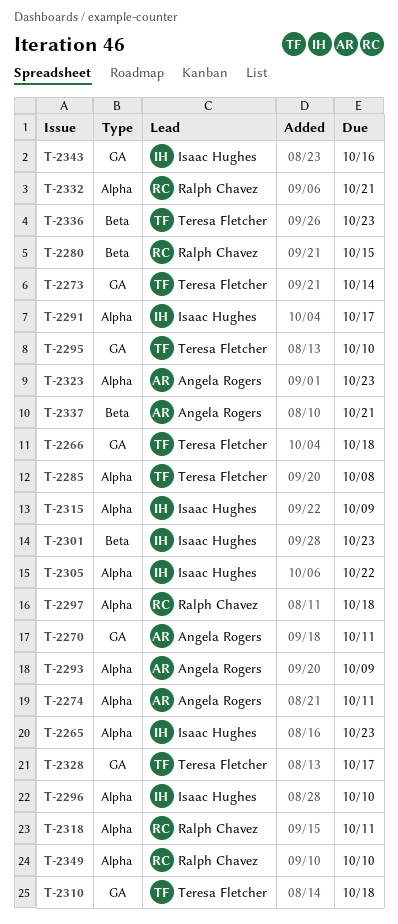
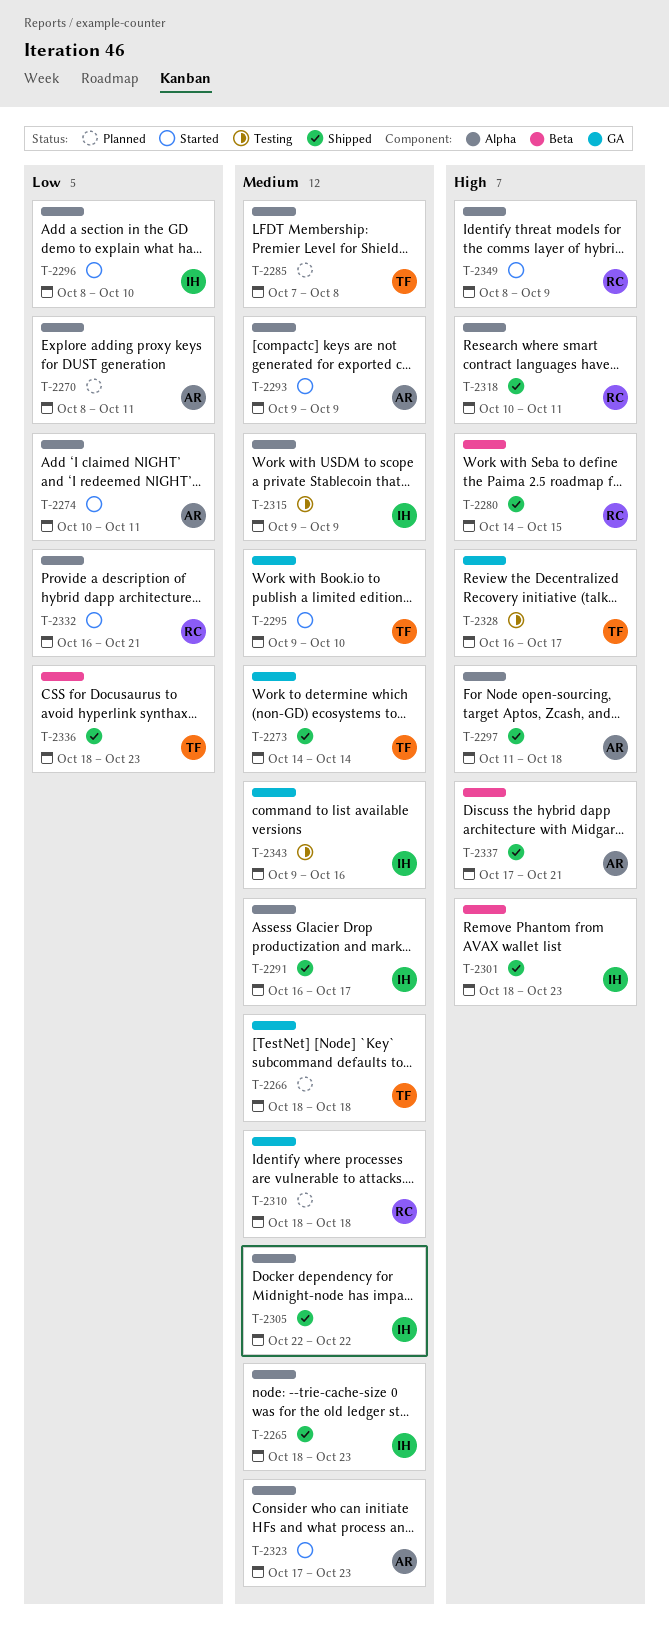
T-2270, label: GA -> Alpha
T-2297, owner: Ralph Chavez -> Angela Rogers
T-2310, owner: Teresa Fletcher -> Ralph Chavez
T-2349, due: Oct 10 -> Oct 9

